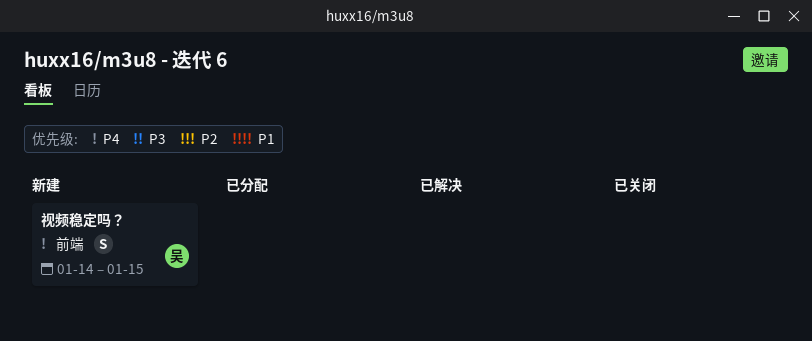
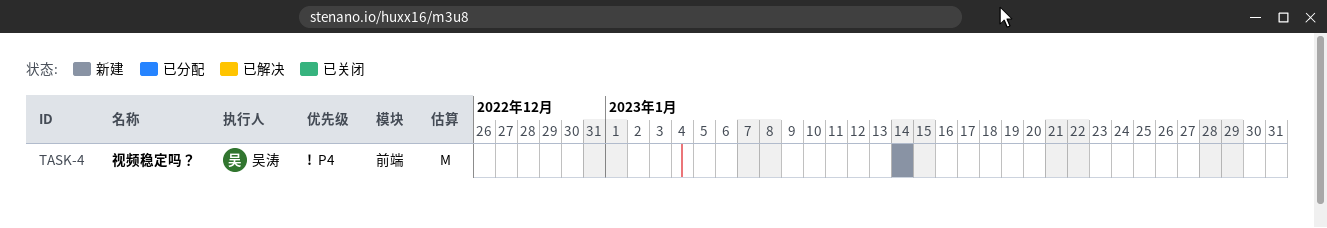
视频稳定吗？, estimate: S -> M
视频稳定吗？, due: Jan 15 -> Jan 14

